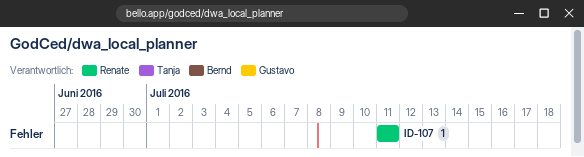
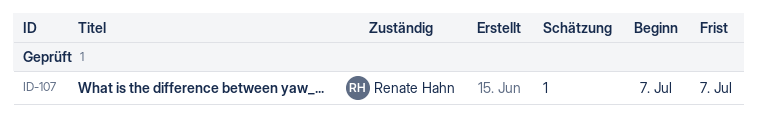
ID-107, start: Jul 11 -> Jul 7
ID-107, due: Jul 11 -> Jul 7

